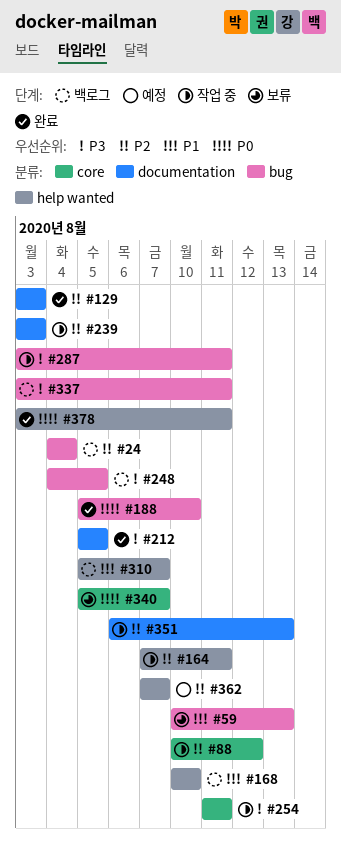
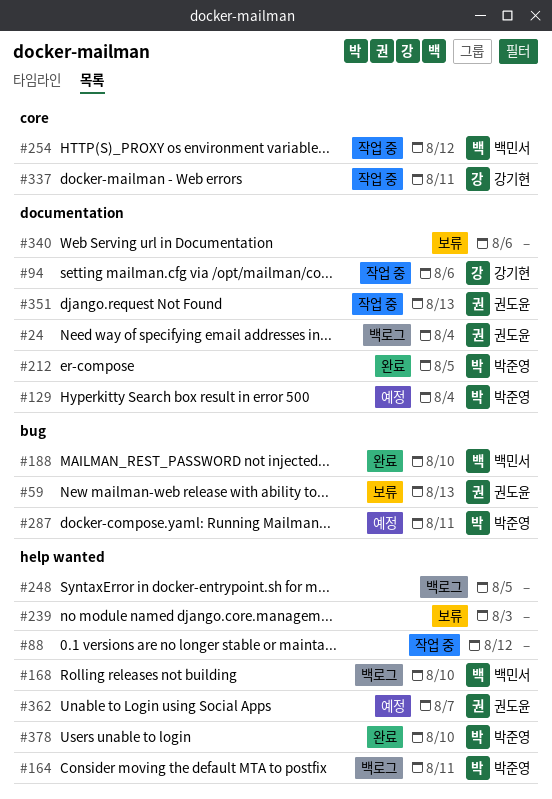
#24, label: bug -> documentation
#88, label: core -> help wanted
#94: none -> present
#129, status: 완료 -> 예정
#129, due: Aug 3 -> Aug 4
#164, status: 작업 중 -> 백로그
#239, status: 작업 중 -> 보류
#239, label: documentation -> help wanted
#248, label: bug -> help wanted
#254, due: Aug 11 -> Aug 12
#287, status: 작업 중 -> 예정
#310: present -> none
#337, status: 백로그 -> 작업 중
#337, label: bug -> core
#340, label: core -> documentation
#340, due: Aug 7 -> Aug 6
#378, due: Aug 11 -> Aug 10

